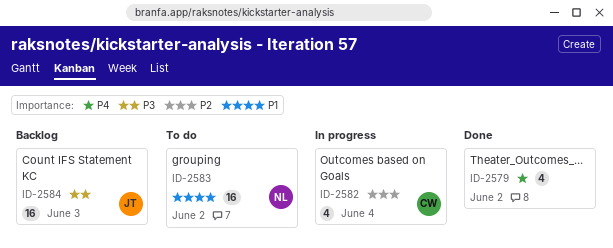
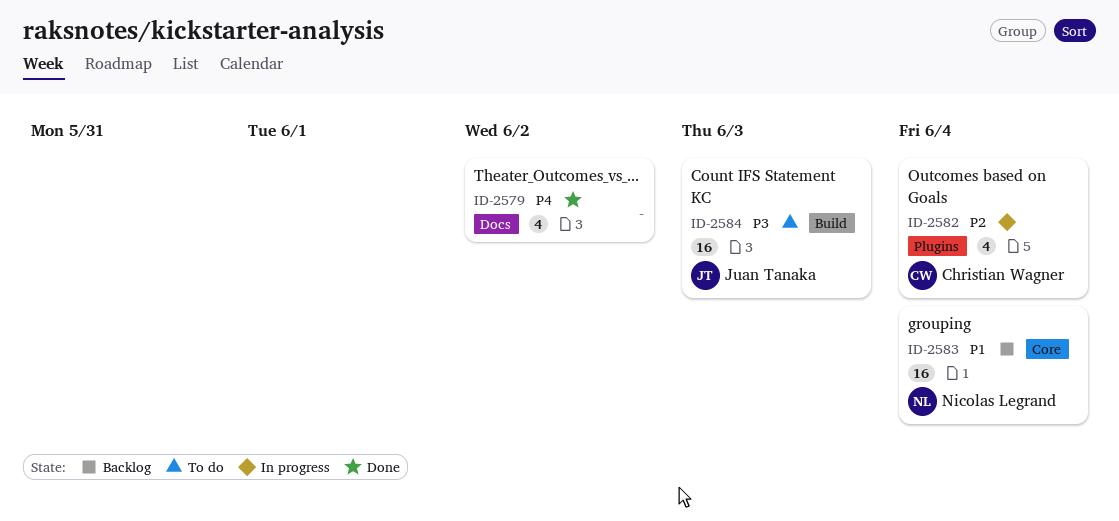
ID-2583, status: To do -> Backlog
ID-2583, due: Jun 2 -> Jun 4
ID-2584, status: Backlog -> To do

